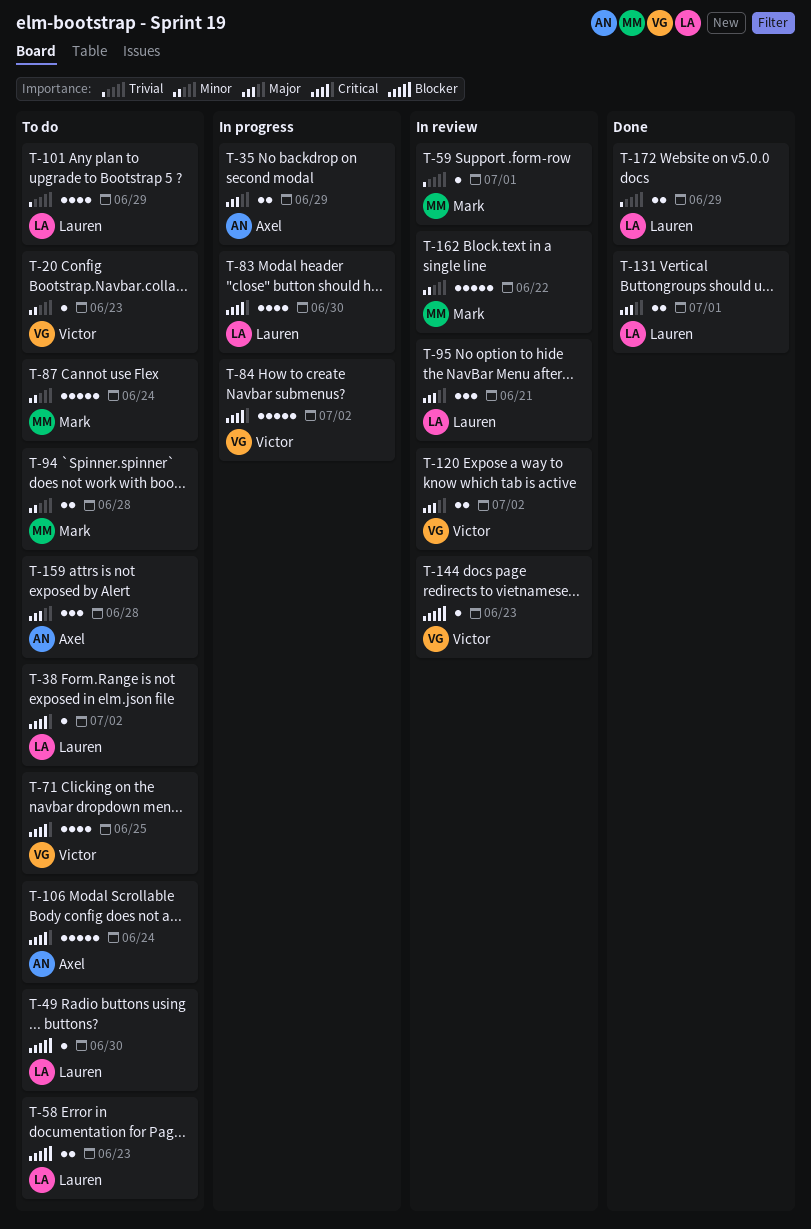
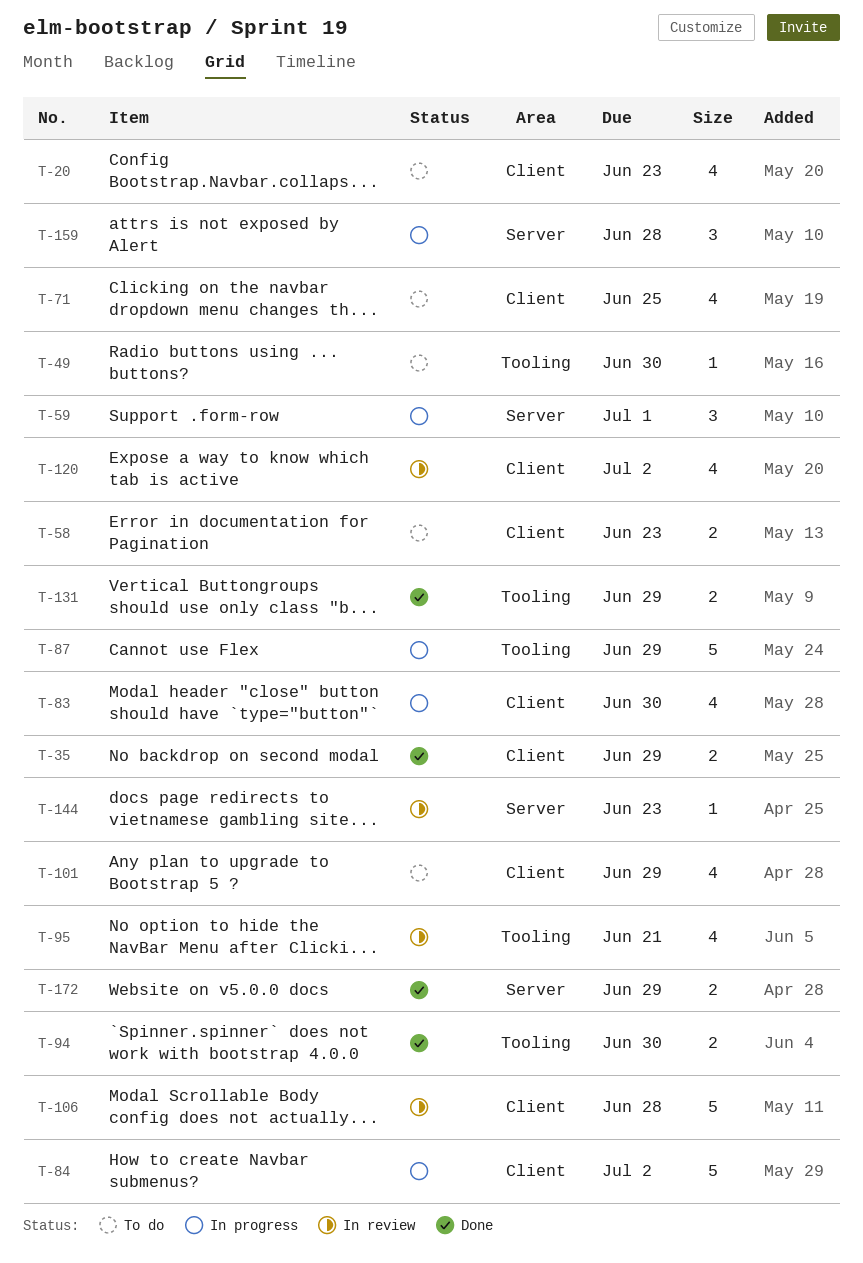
T-20, estimate: 1 -> 4
T-35, status: In progress -> Done
T-38: present -> none
T-59, status: In review -> In progress
T-59, estimate: 1 -> 3
T-87, status: To do -> In progress
T-87, due: Jun 24 -> Jun 29
T-94, status: To do -> Done
T-94, due: Jun 28 -> Jun 30
T-95, estimate: 3 -> 4
T-106, status: To do -> In review
T-106, due: Jun 24 -> Jun 28
T-120, estimate: 2 -> 4
T-131, due: Jul 1 -> Jun 29
T-159, status: To do -> In progress
T-162: present -> none

